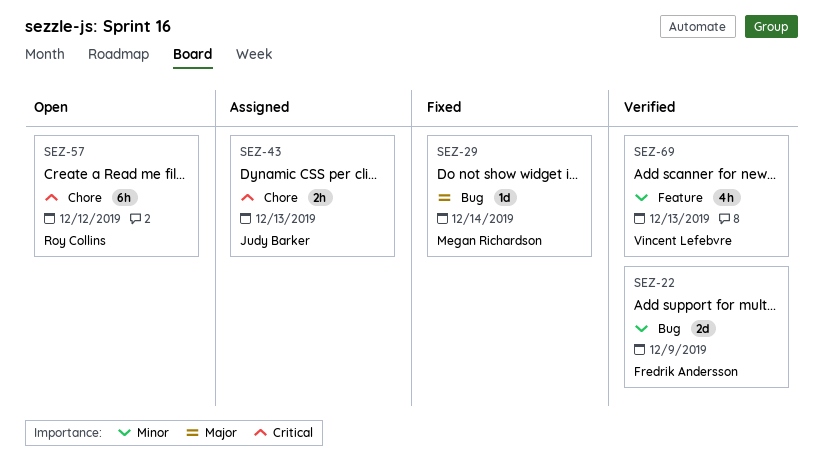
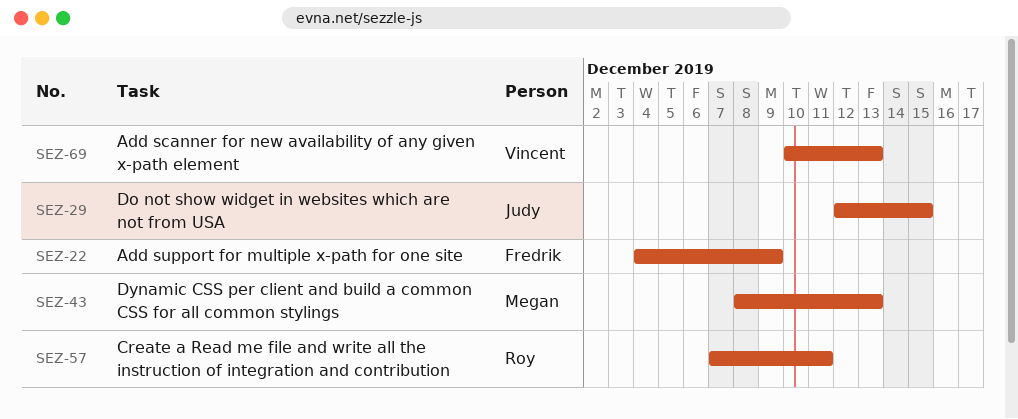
SEZ-29, owner: Megan Richardson -> Judy Barker
SEZ-29, due: Dec 14 -> Dec 15
SEZ-43, owner: Judy Barker -> Megan Richardson
SEZ-57, due: Dec 12 -> Dec 11

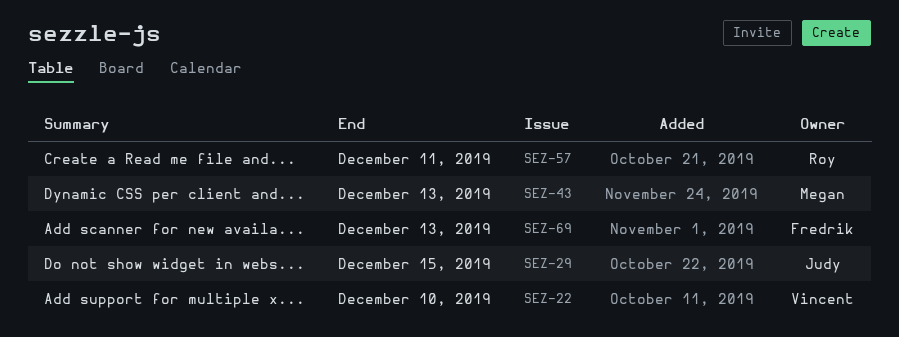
SEZ-22, owner: Fredrik -> Vincent
SEZ-22, due: Dec 9 -> Dec 10
SEZ-69, owner: Vincent -> Fredrik

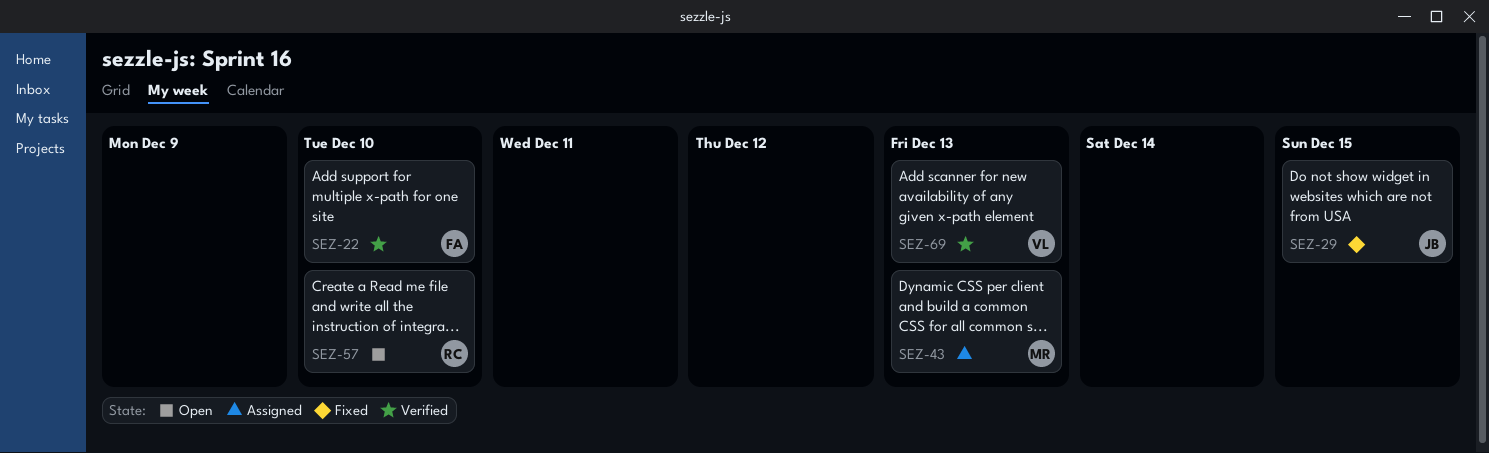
SEZ-22, owner: Vincent -> Fredrik
SEZ-57, due: Dec 11 -> Dec 10
SEZ-69, owner: Fredrik -> Vincent

